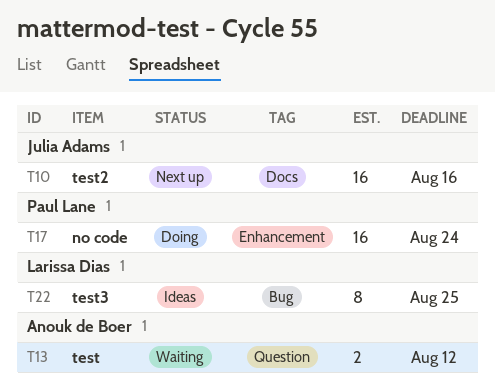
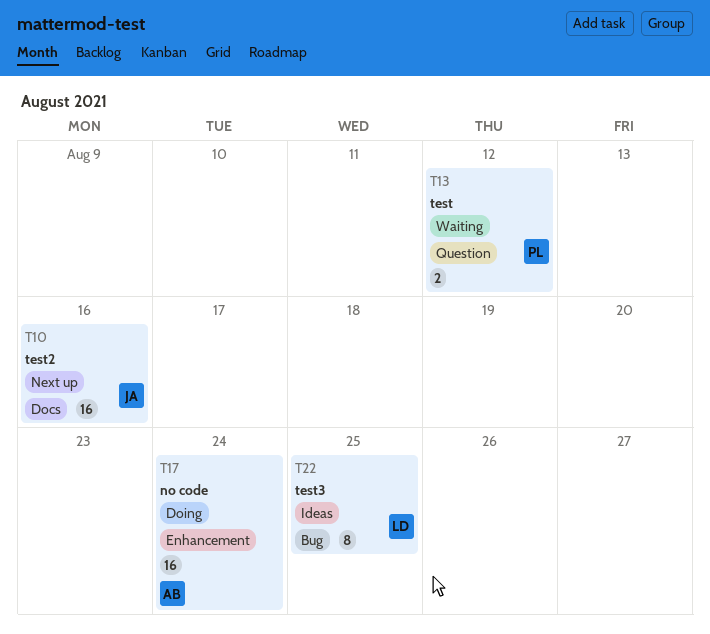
T13, owner: Anouk de Boer -> Paul Lane
T17, owner: Paul Lane -> Anouk de Boer

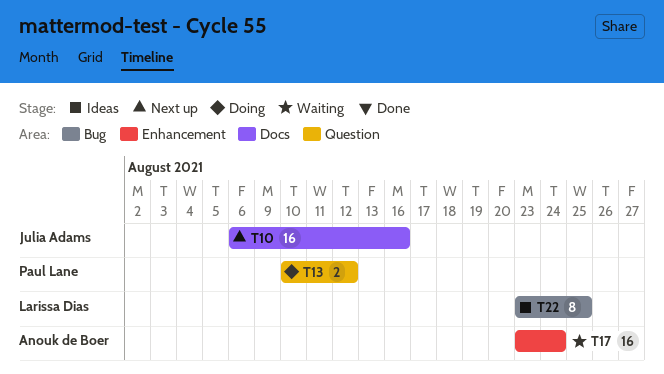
T13, status: Waiting -> Doing
T17, status: Doing -> Waiting

